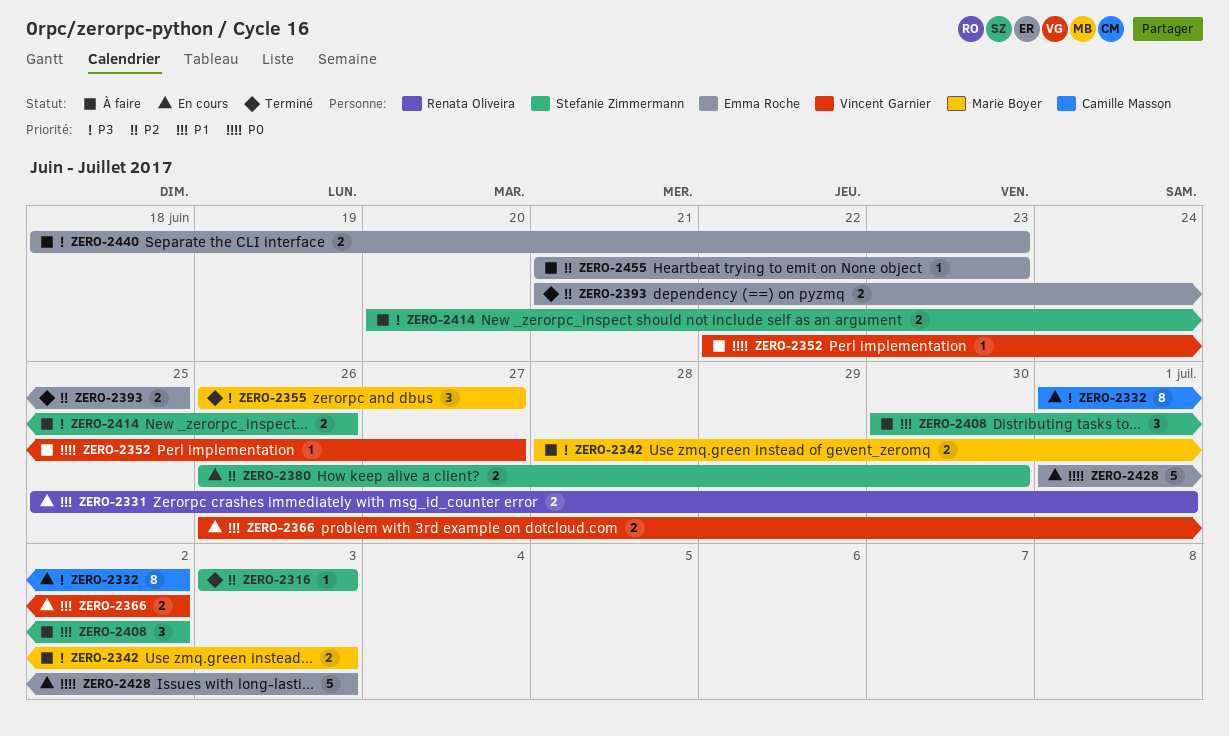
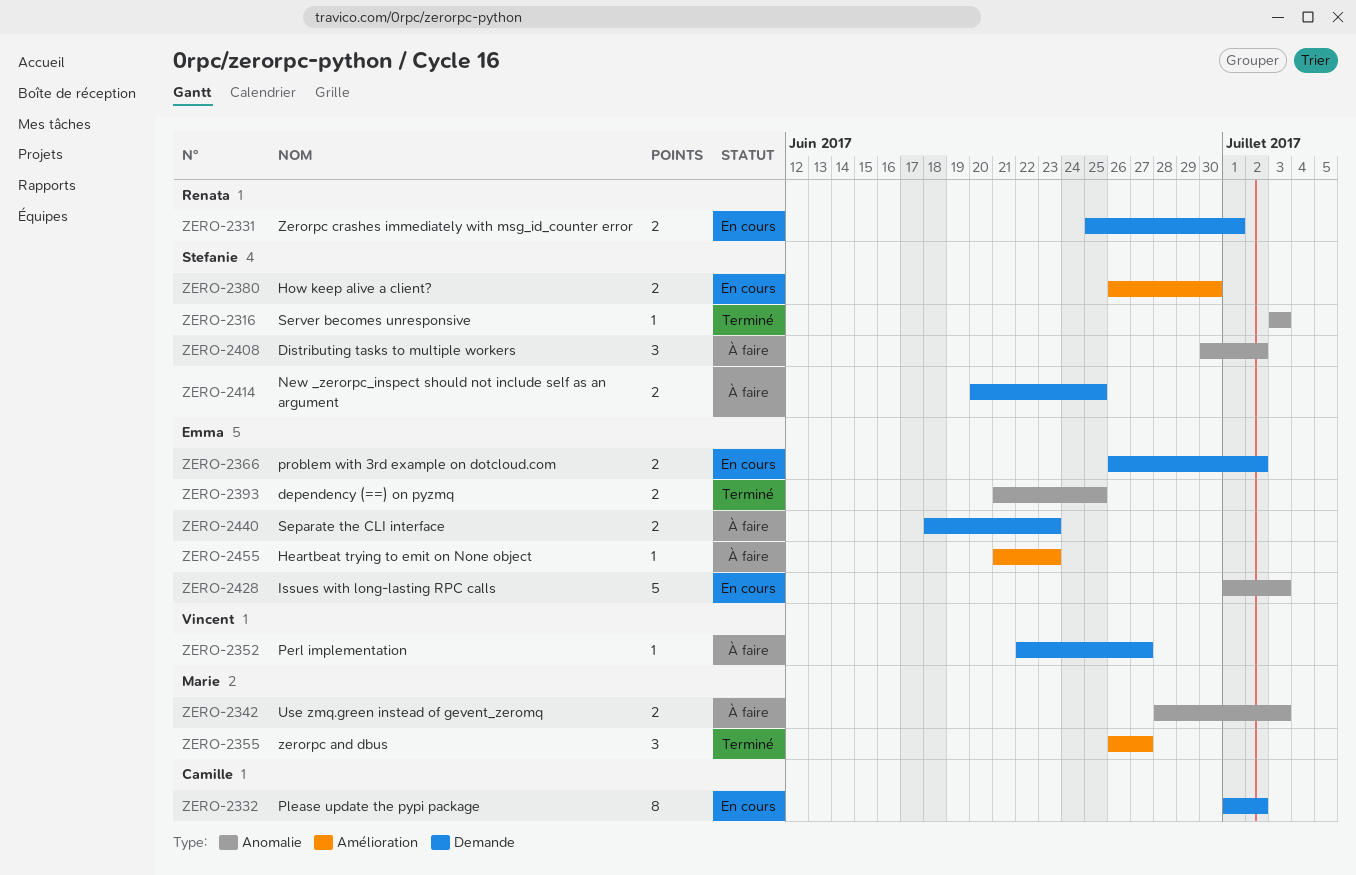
ZERO-2366, owner: Vincent Garnier -> Emma Roche
ZERO-2414, due: Jun 26 -> Jun 25

